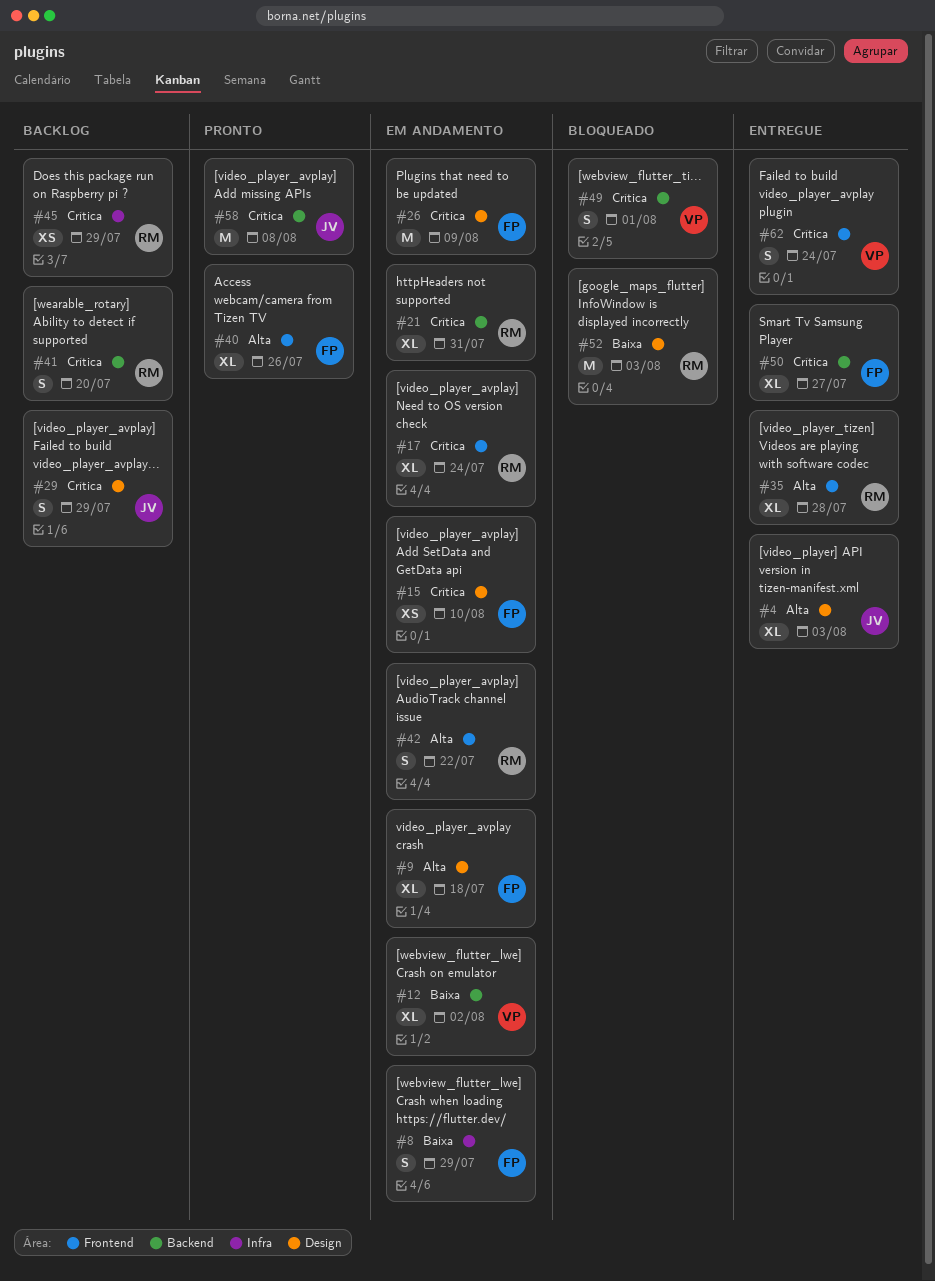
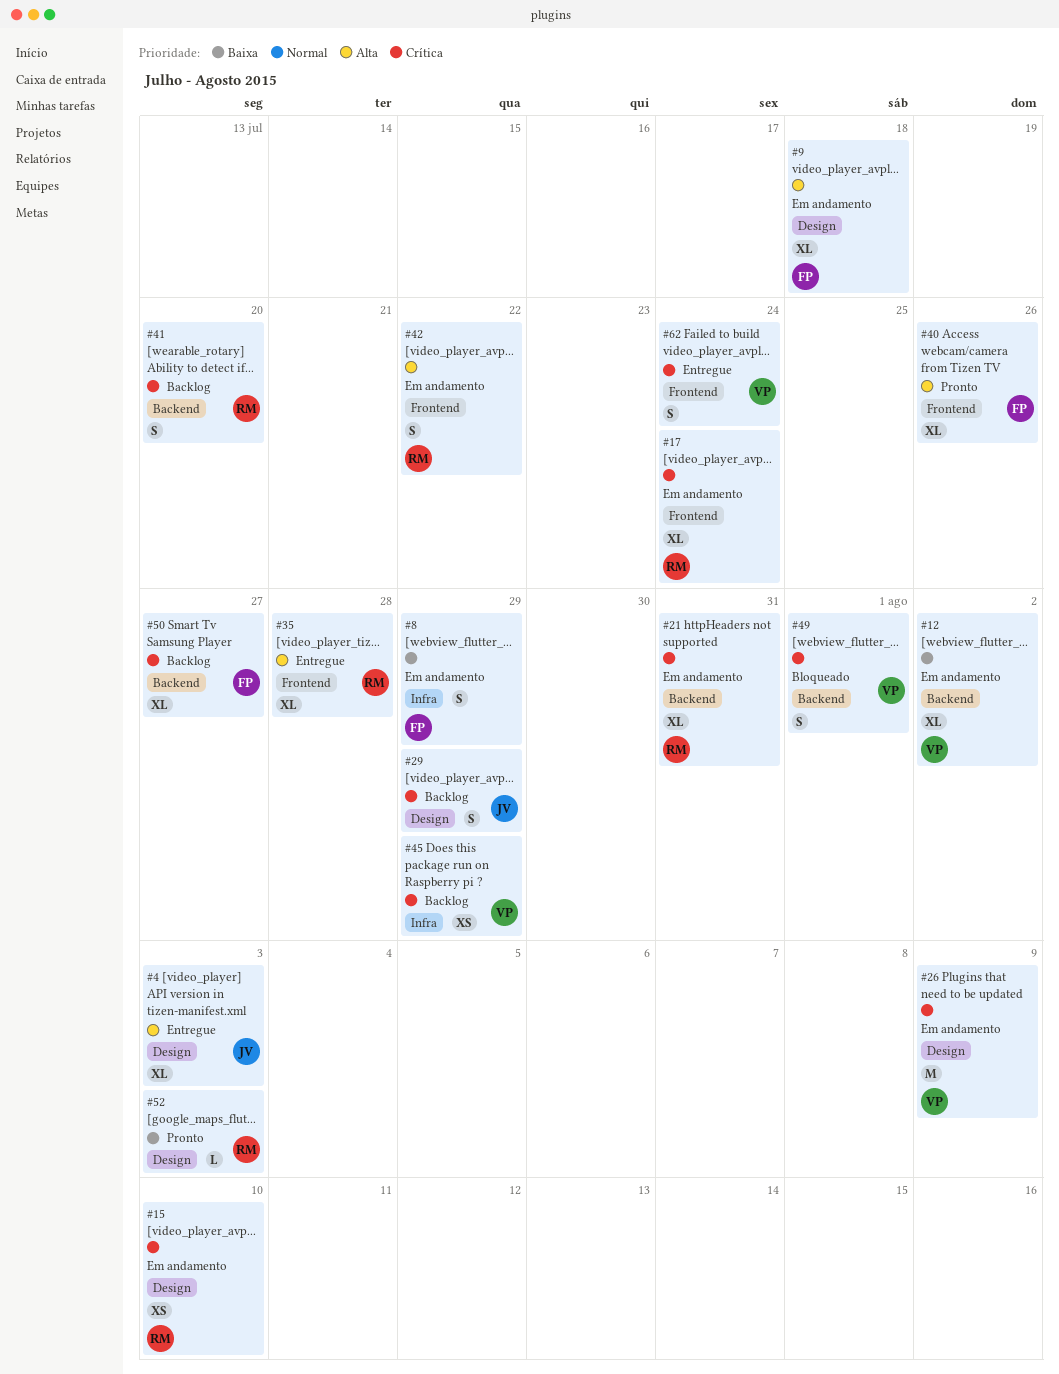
#15, owner: FP -> RM
#26, owner: FP -> VP
#45, owner: RM -> VP
#50, status: Entregue -> Backlog
#52, status: Bloqueado -> Pronto
#52, estimate: M -> L
#58: present -> none

